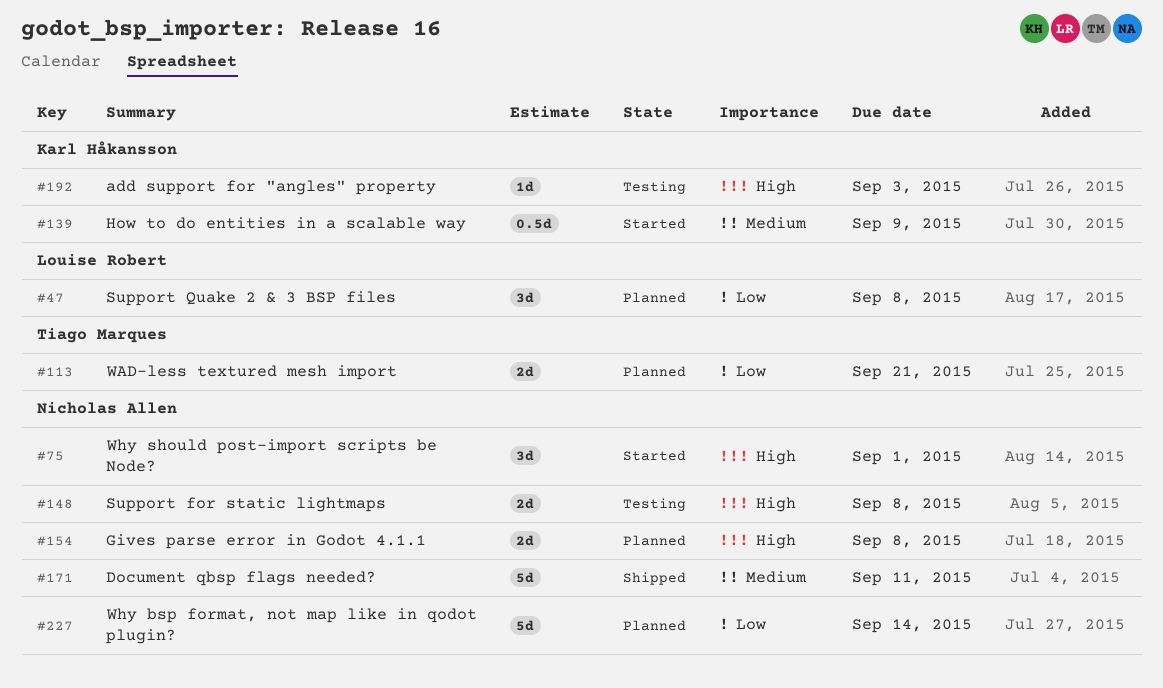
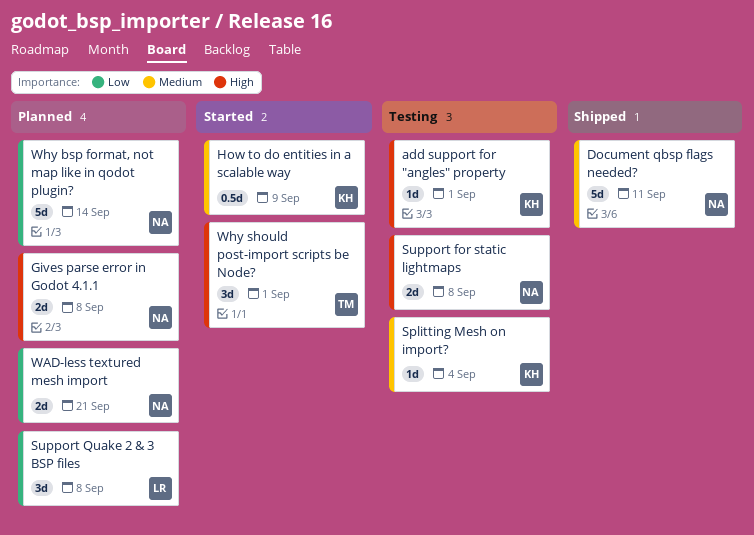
add support for "angles" property, due: Sep 3 -> Sep 1
Splitting Mesh on import?: none -> present
WAD-less textured mesh import, owner: Tiago Marques -> Nicholas Allen
Why should post-import scripts be Node?, owner: Nicholas Allen -> Tiago Marques

